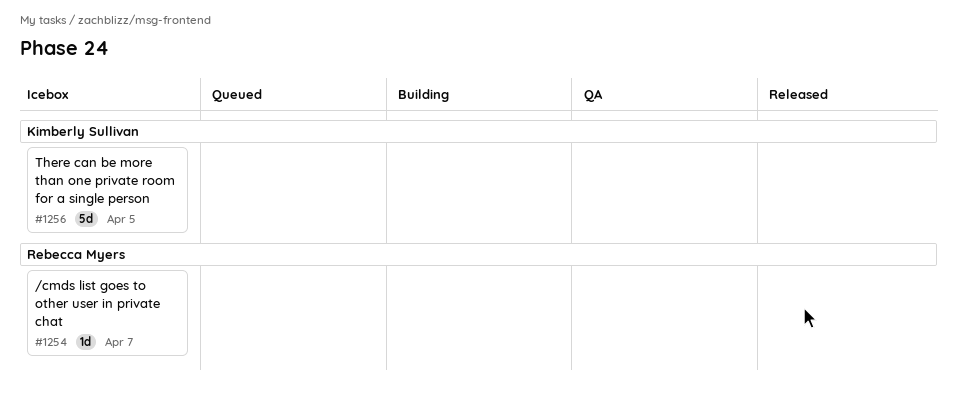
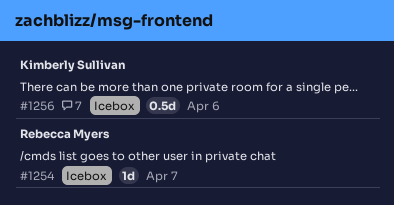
#1256, estimate: 5d -> 0.5d
#1256, due: Apr 5 -> Apr 6

